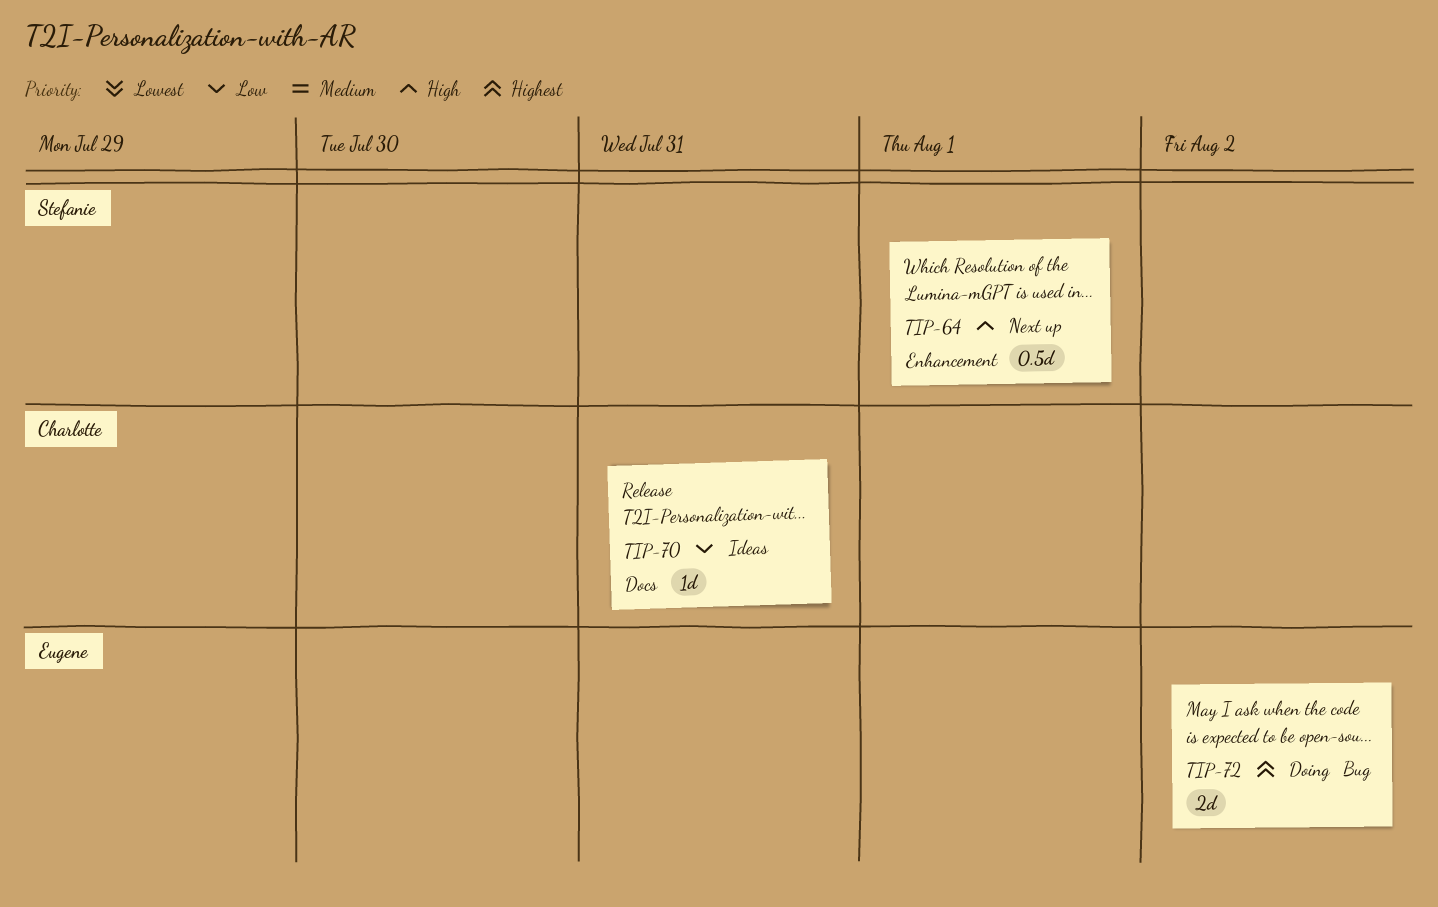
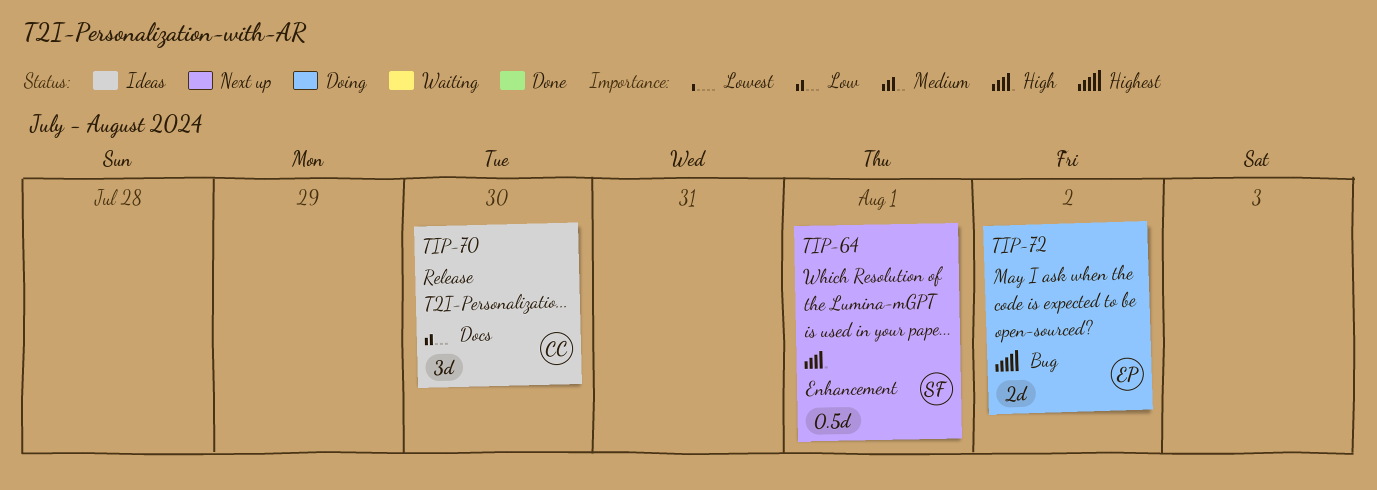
TIP-70, estimate: 1d -> 3d
TIP-70, due: Jul 31 -> Jul 30

